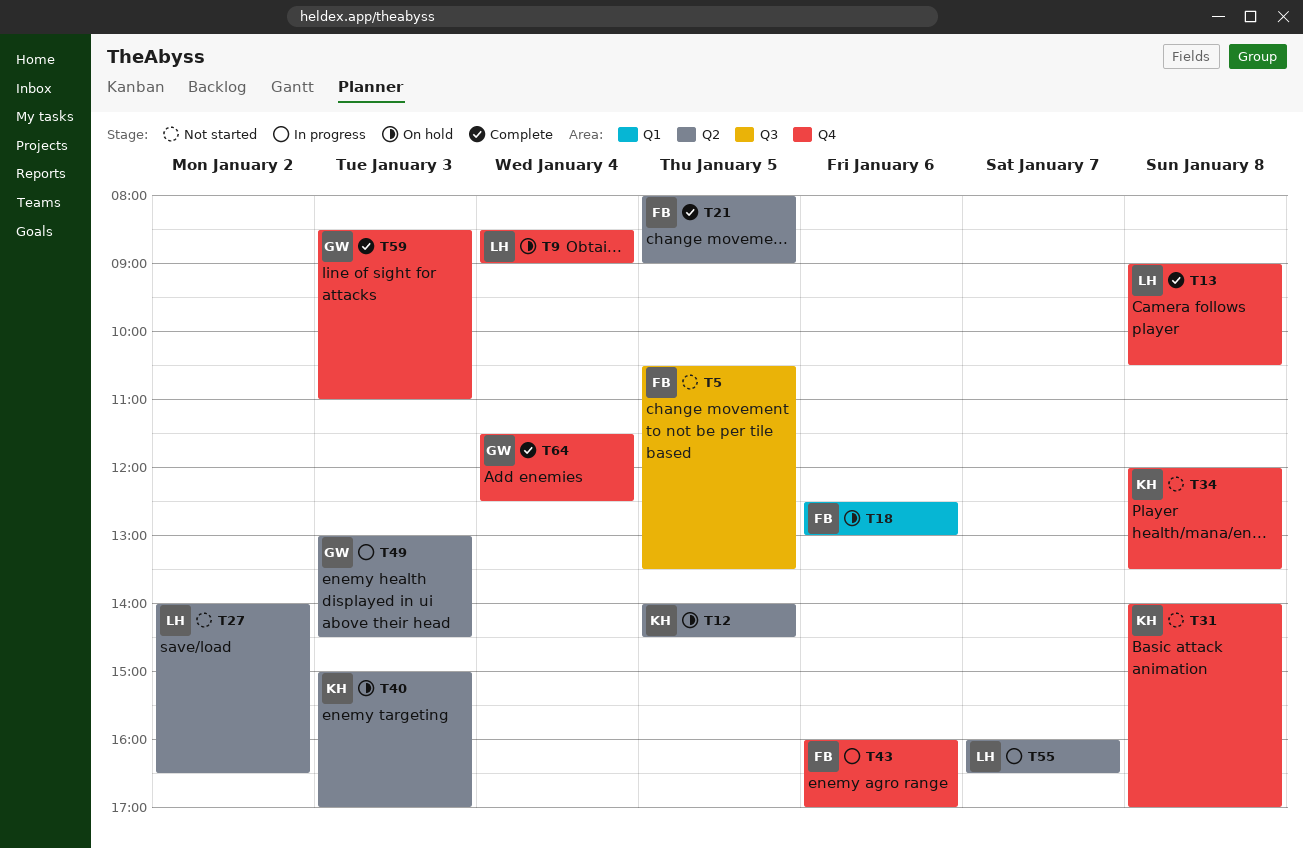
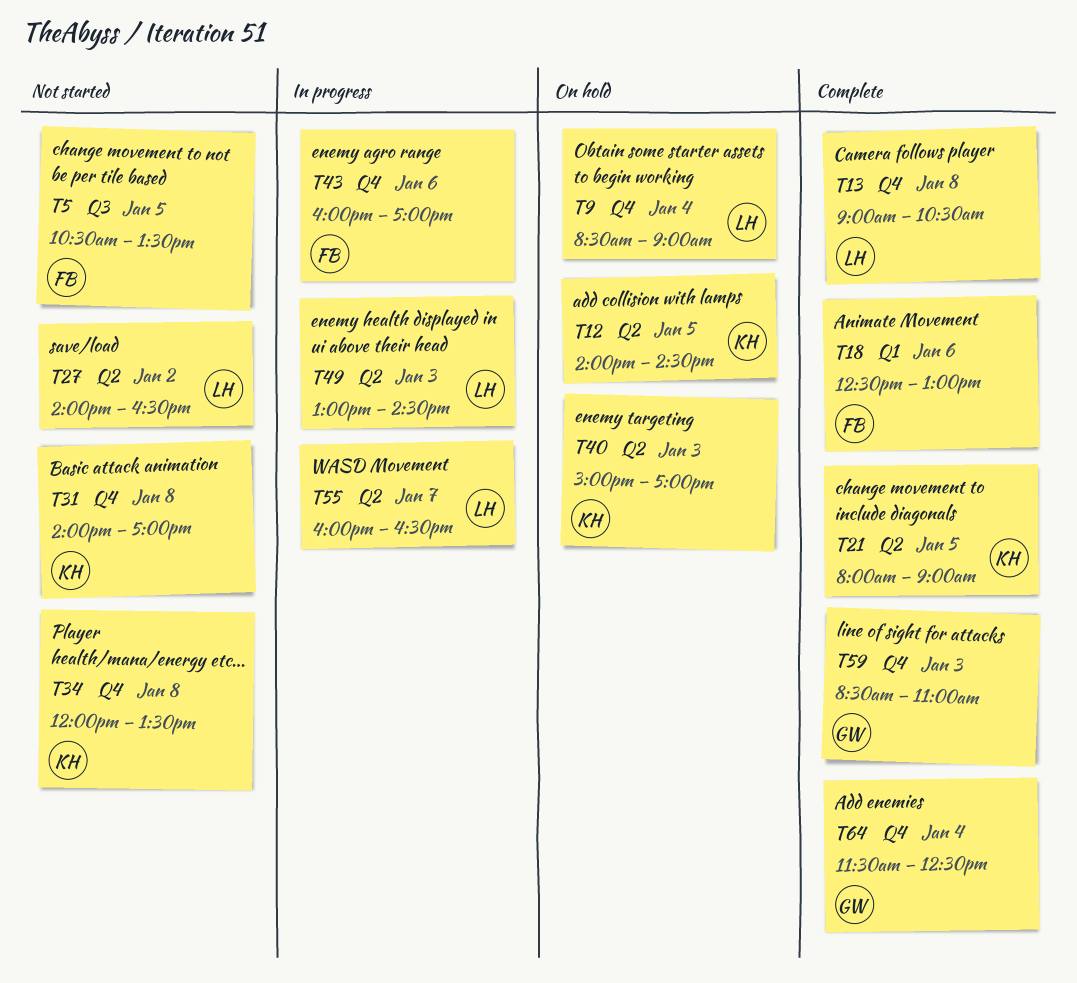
T18, status: On hold -> Complete
T21, owner: FB -> KH
T49, owner: GW -> LH

